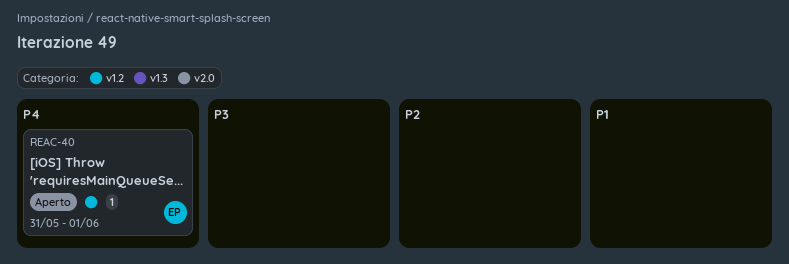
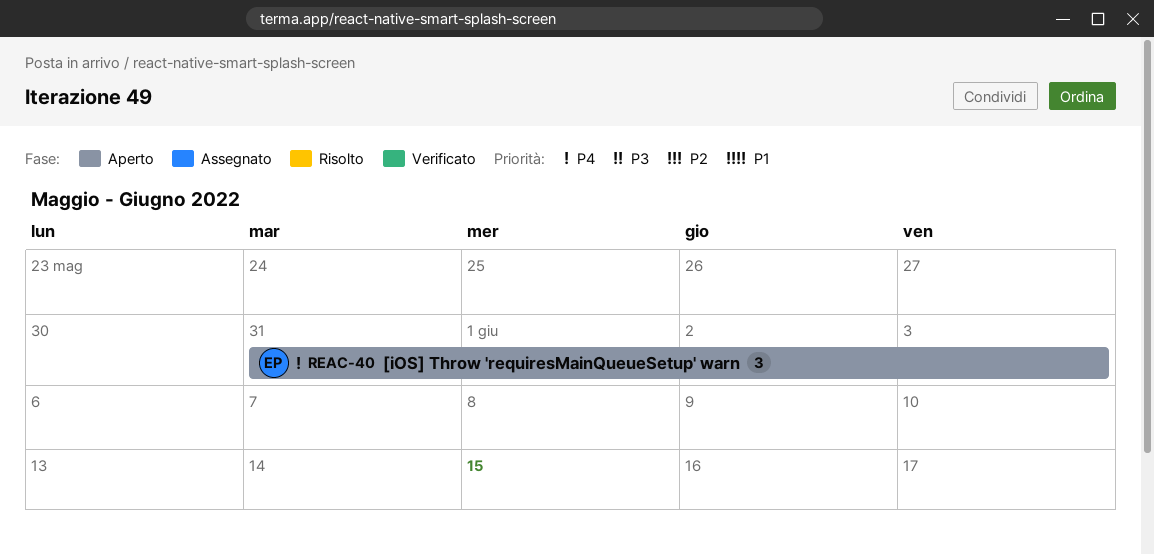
REAC-40, estimate: 1 -> 3
REAC-40, due: Jun 1 -> Jun 3

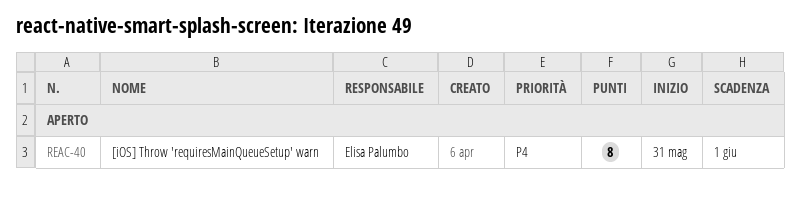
REAC-40, estimate: 3 -> 8
REAC-40, due: Jun 3 -> Jun 1

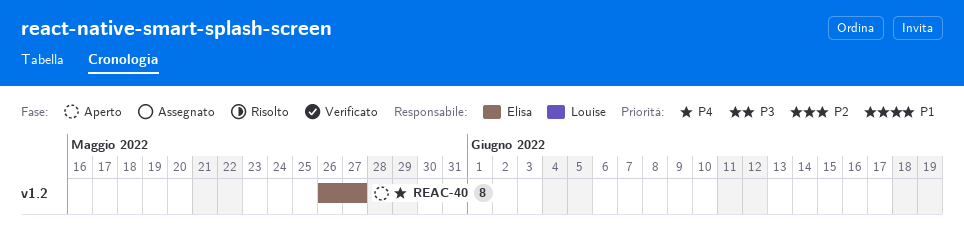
REAC-40, start: May 31 -> May 26
REAC-40, due: Jun 1 -> May 27

